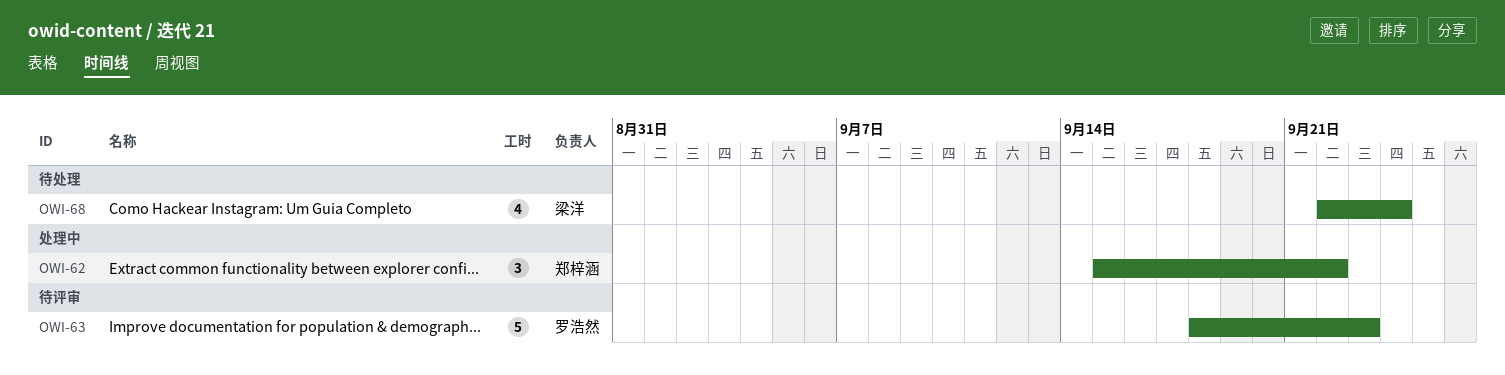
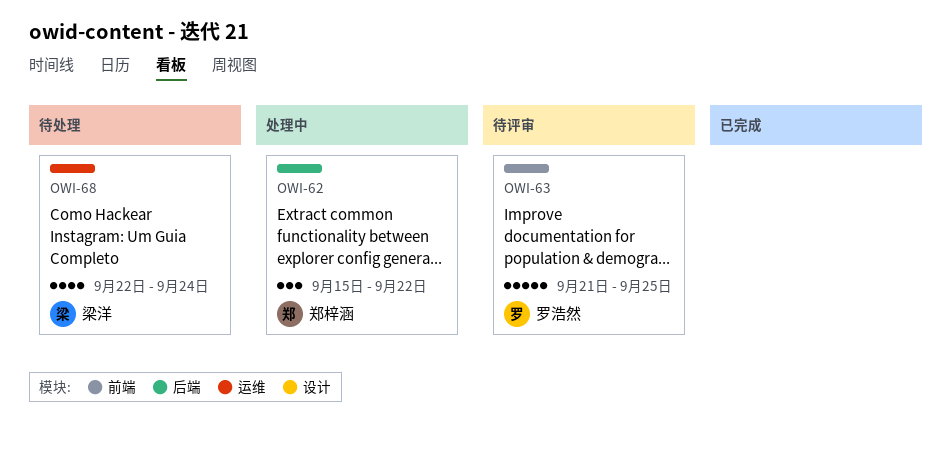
OWI-63, start: Sep 18 -> Sep 21
OWI-63, due: Sep 23 -> Sep 25

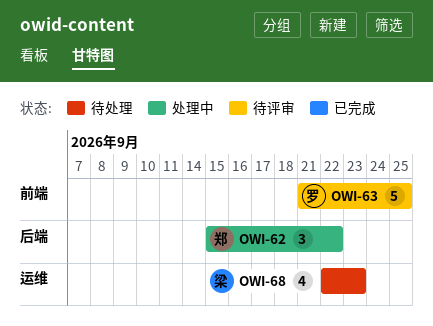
OWI-68, due: Sep 24 -> Sep 23

